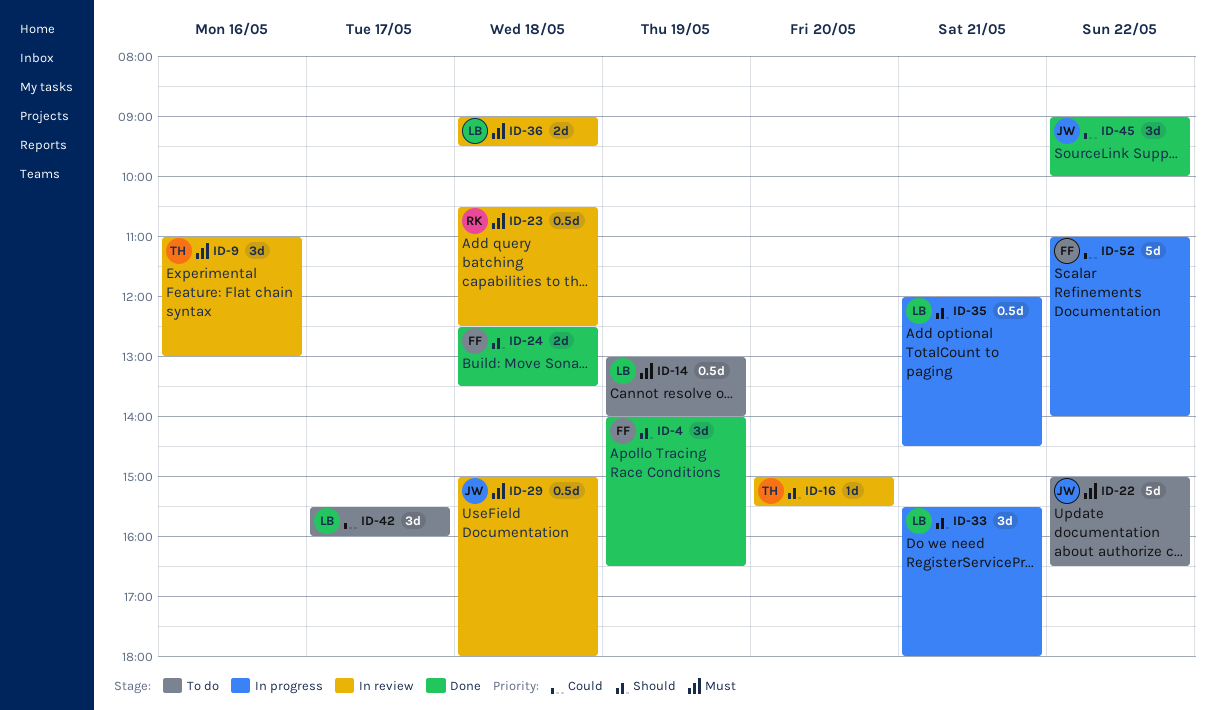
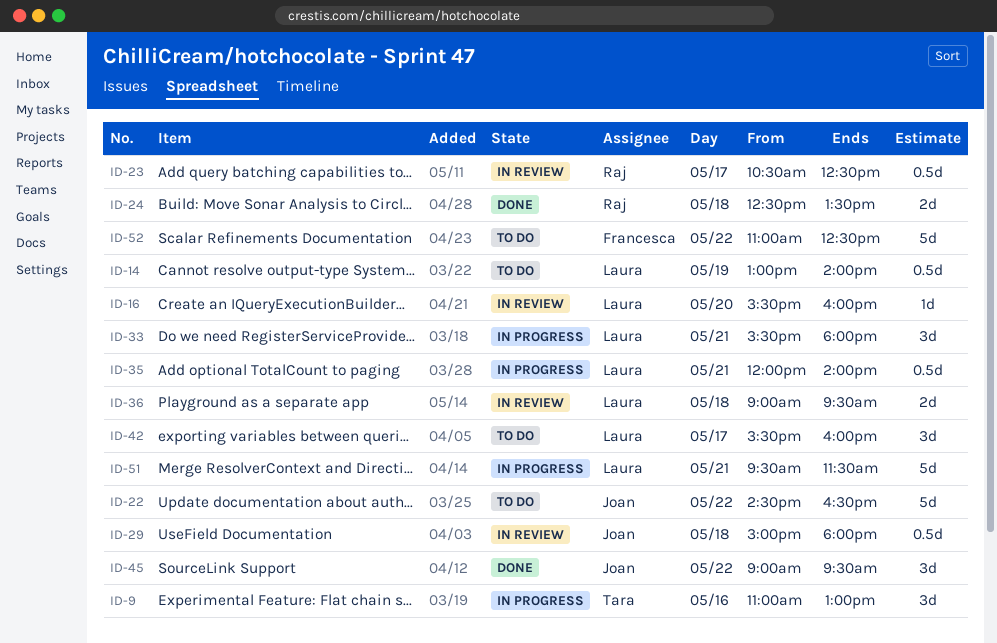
ID-4: present -> none
ID-9, status: In review -> In progress
ID-16, owner: Tara -> Laura
ID-16, begins: 15:00 -> 15:30
ID-16, ends: 15:30 -> 16:00
ID-22, begins: 15:00 -> 14:30
ID-23, day: May 18 -> May 17
ID-24, owner: Francesca -> Raj
ID-35, ends: 14:30 -> 14:00
ID-45, ends: 10:00 -> 09:30
ID-51: none -> present
ID-52, status: In progress -> To do
ID-52, ends: 14:00 -> 12:30

